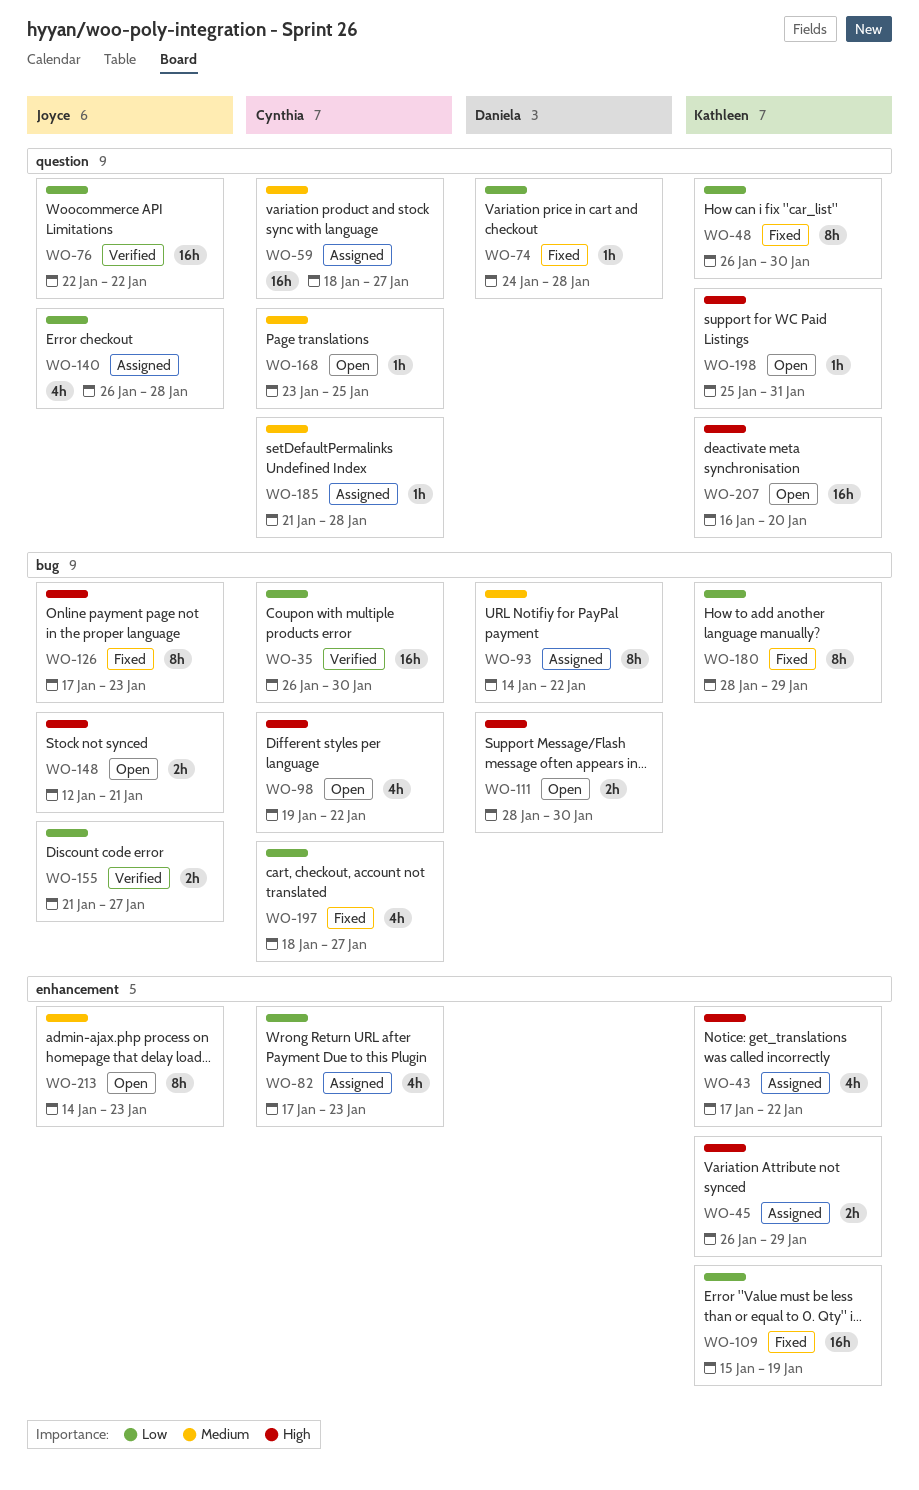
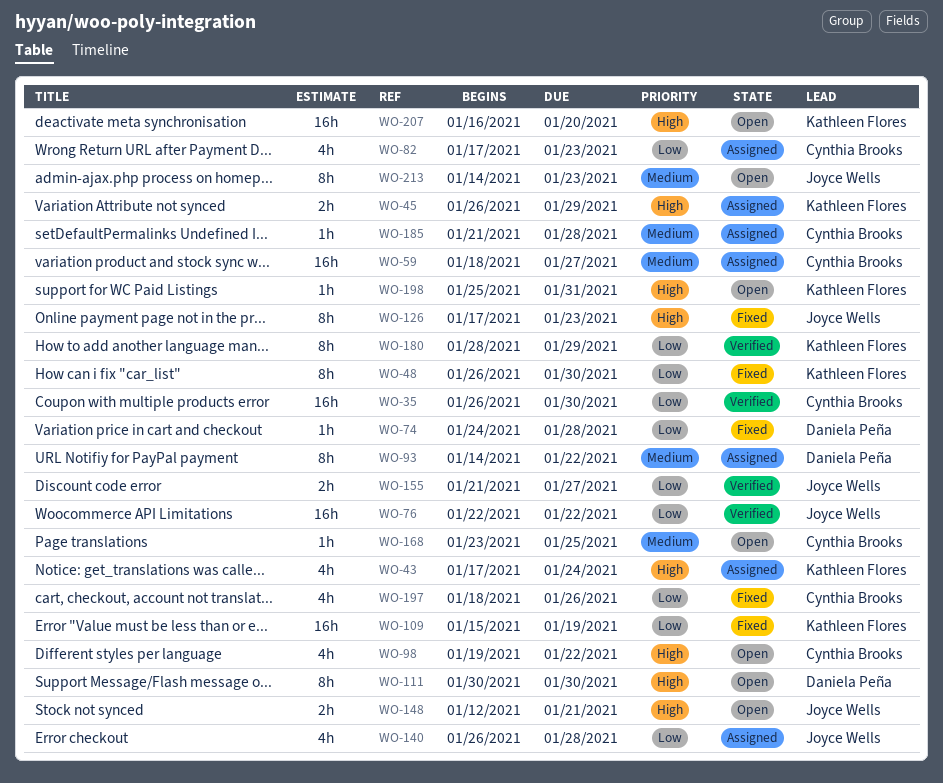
WO-43, due: Jan 22 -> Jan 24
WO-111, estimate: 2h -> 8h
WO-111, start: Jan 28 -> Jan 30
WO-180, status: Fixed -> Verified
WO-197, due: Jan 27 -> Jan 26

